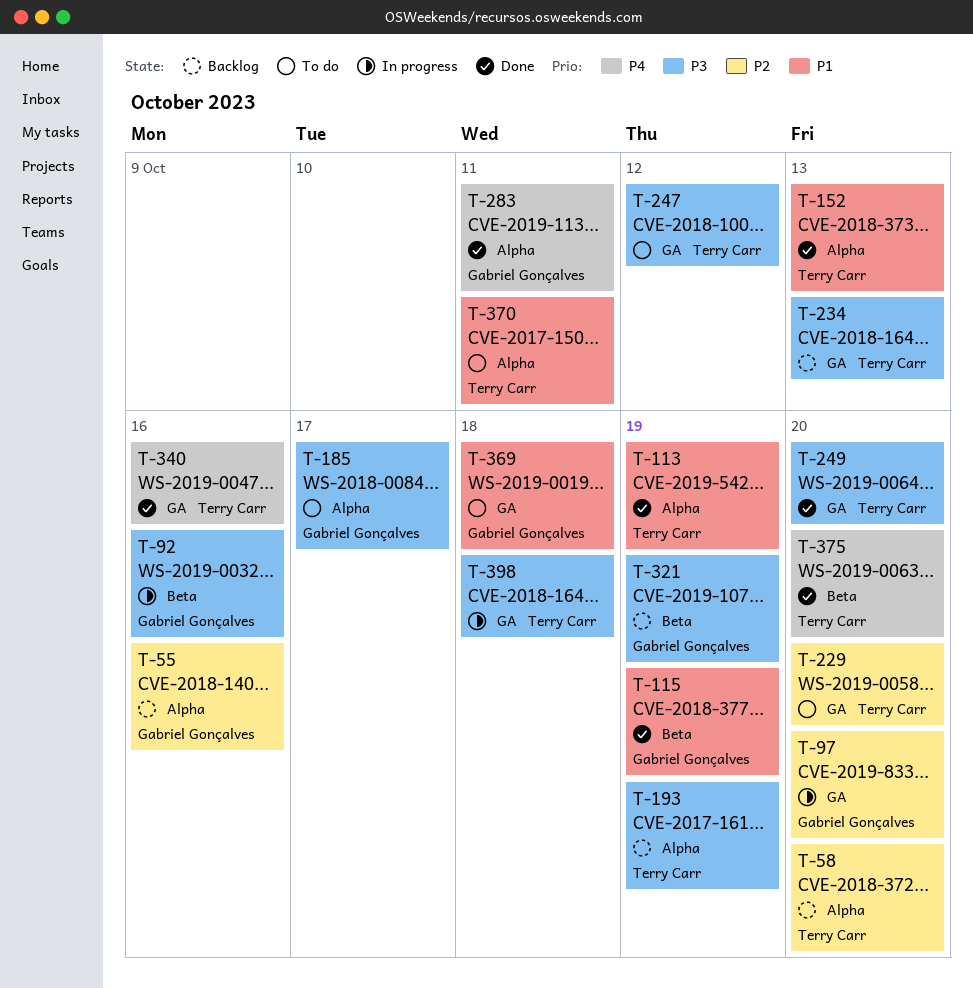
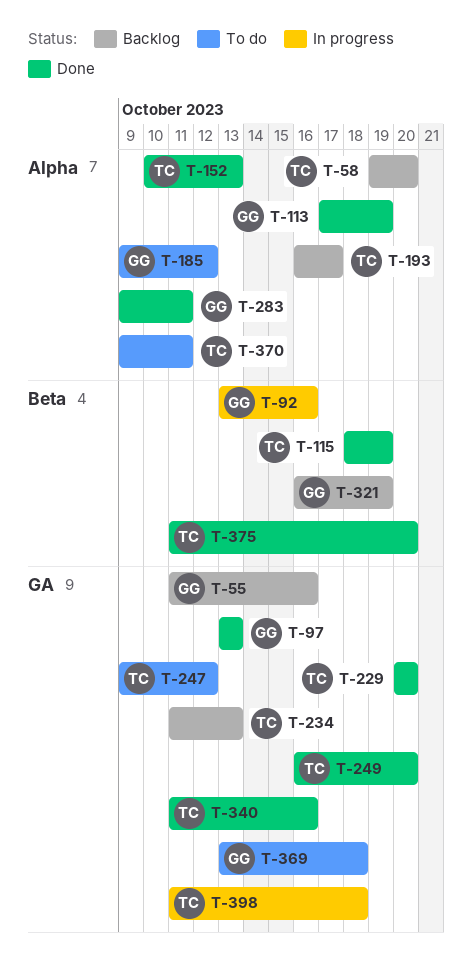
T-55, label: Alpha -> GA
T-97, status: In progress -> Done
T-97, due: Oct 20 -> Oct 13
T-113, owner: Terry Carr -> Gabriel Gonçalves
T-115, owner: Gabriel Gonçalves -> Terry Carr
T-185, due: Oct 17 -> Oct 12
T-193, due: Oct 19 -> Oct 17
T-229, status: To do -> Done

